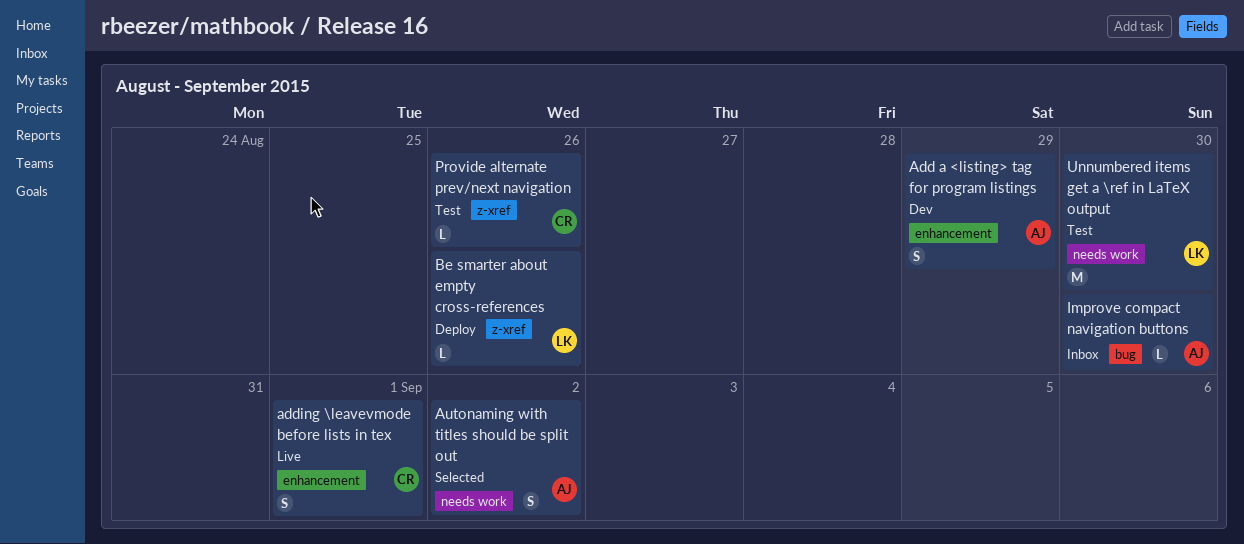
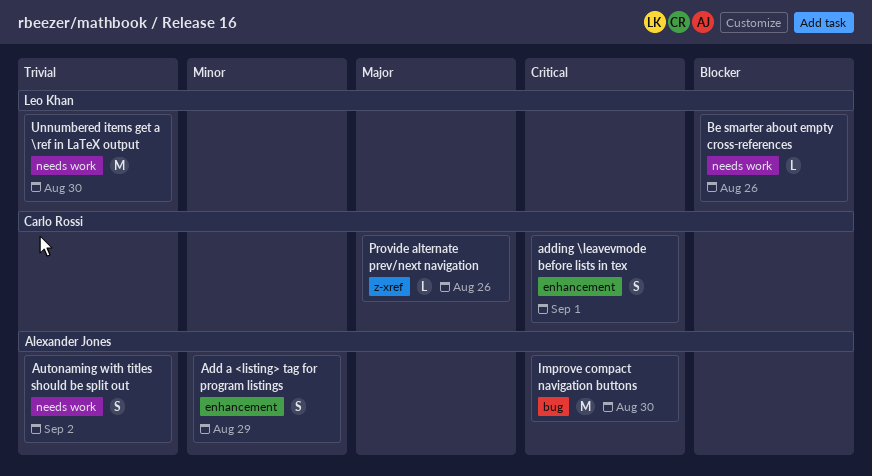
Be smarter about empty cross-references, label: z-xref -> needs work
Improve compact navigation buttons, estimate: L -> M

